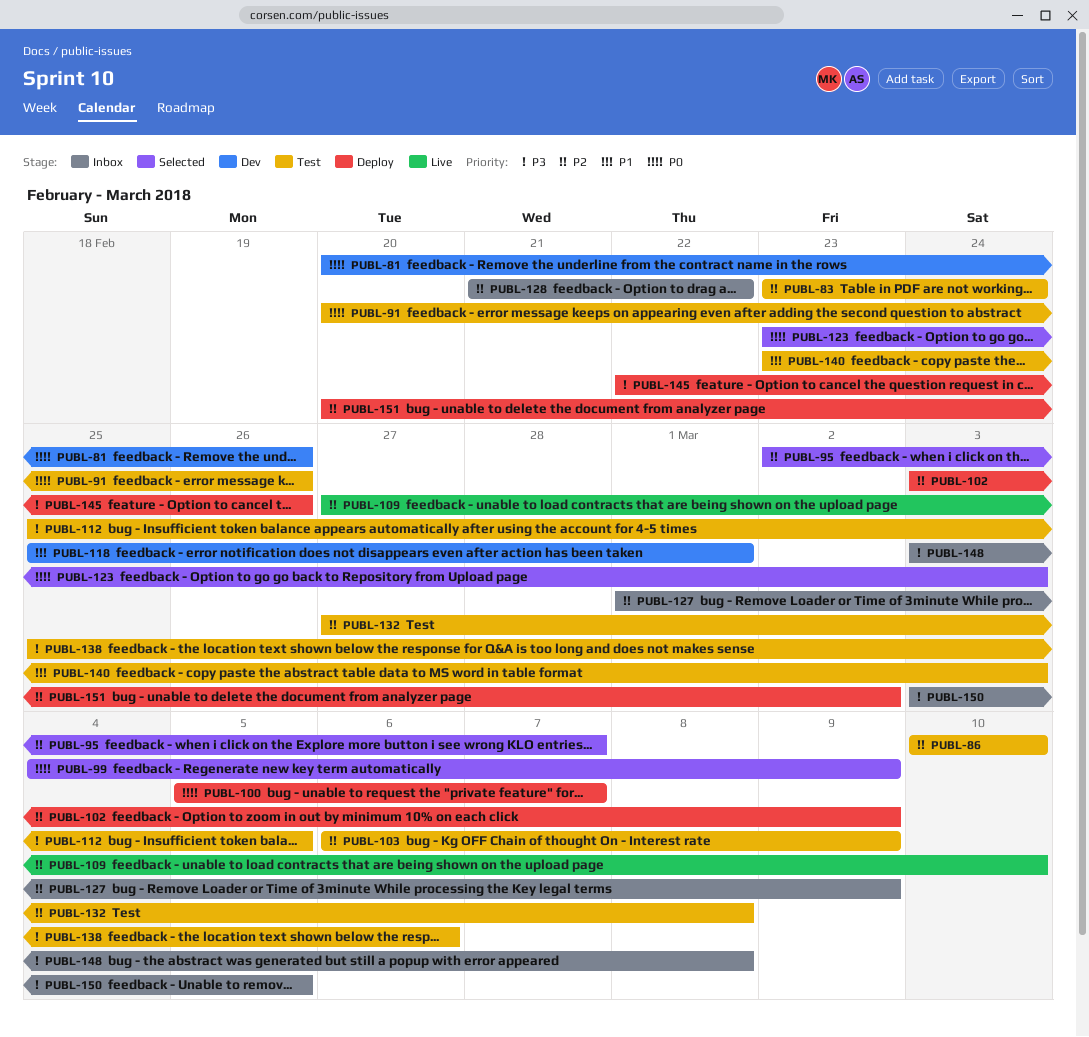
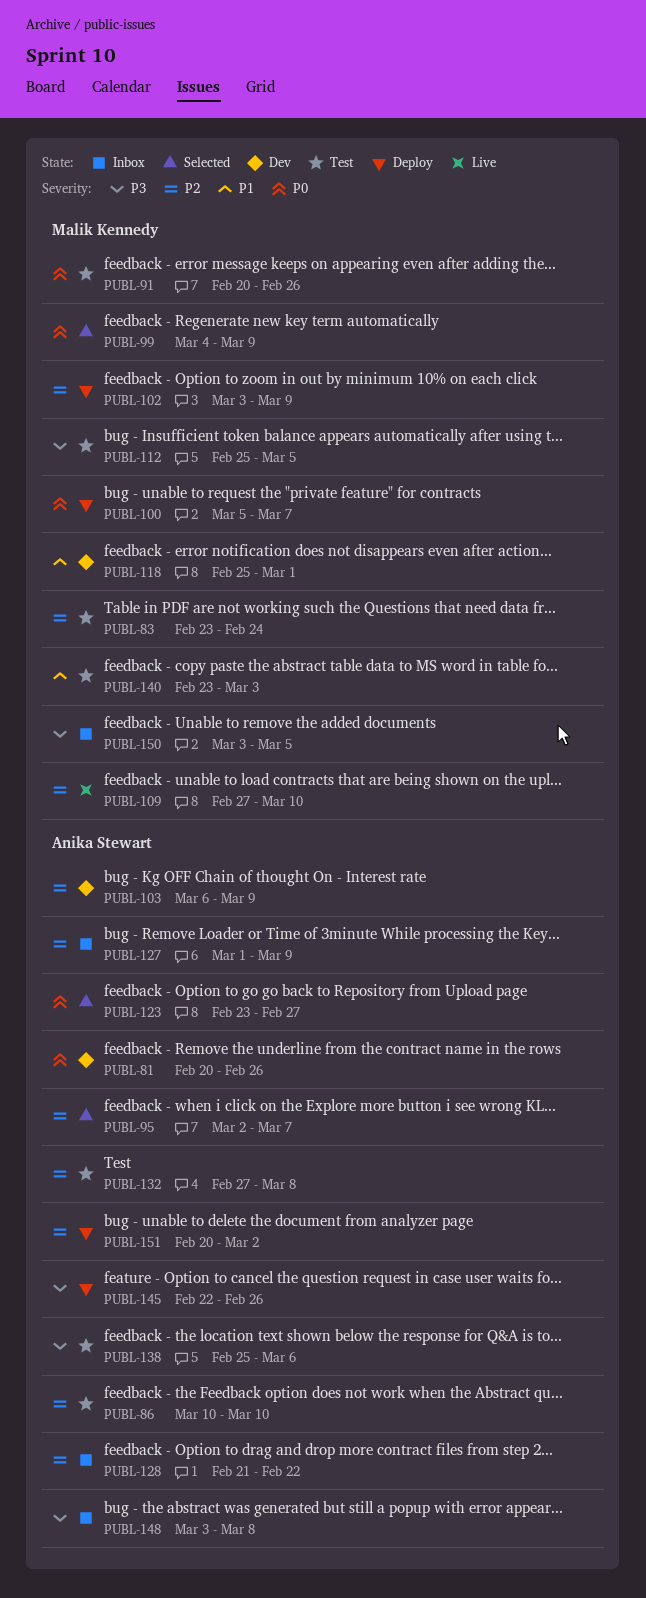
PUBL-103, status: Test -> Dev
PUBL-123, due: Mar 3 -> Feb 27

